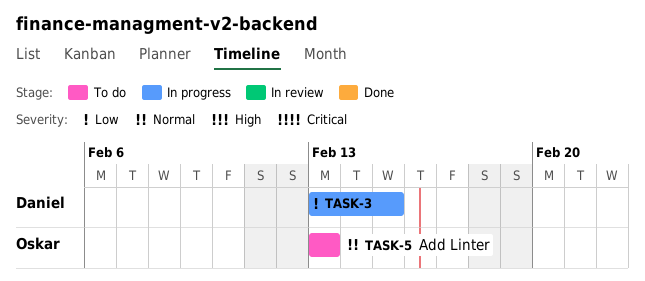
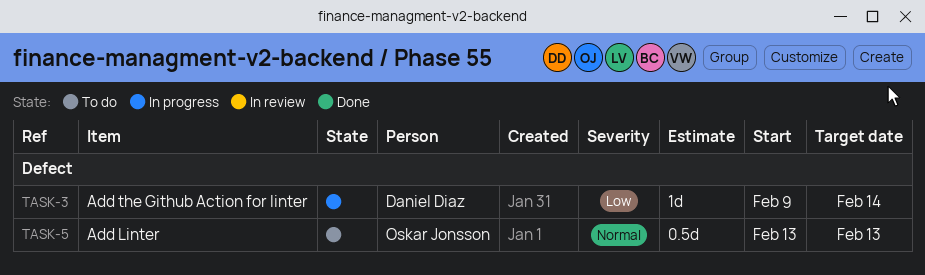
TASK-3, start: Feb 13 -> Feb 9
TASK-3, due: Feb 15 -> Feb 14

